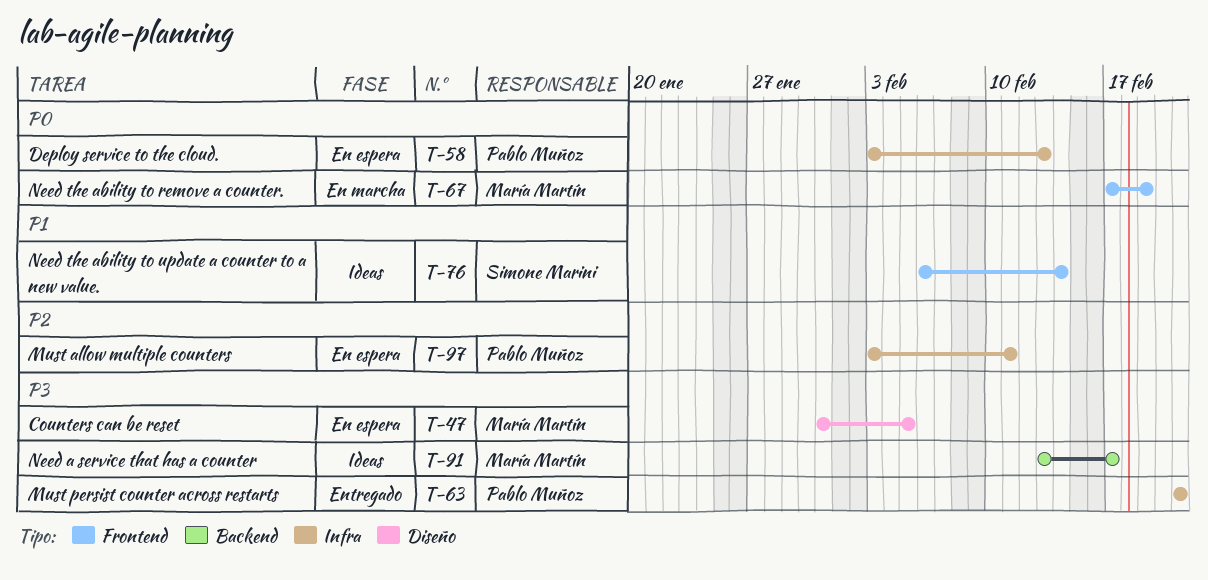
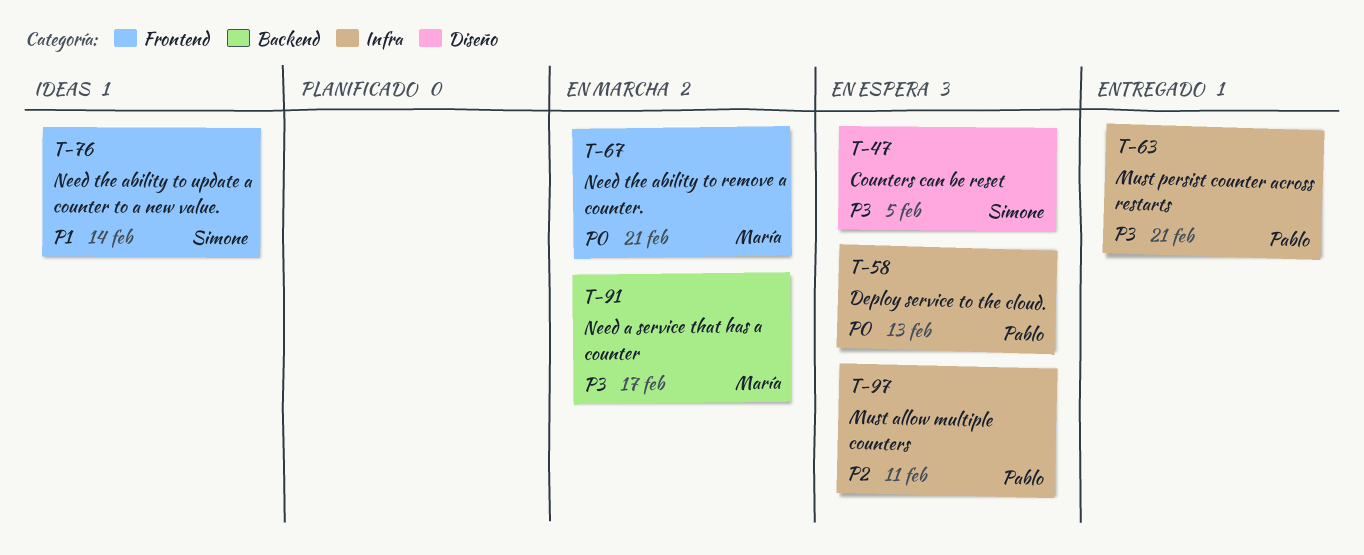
T-47, owner: María Martín -> Simone Marini
T-67, due: Feb 19 -> Feb 21
T-91, status: Ideas -> En marcha

